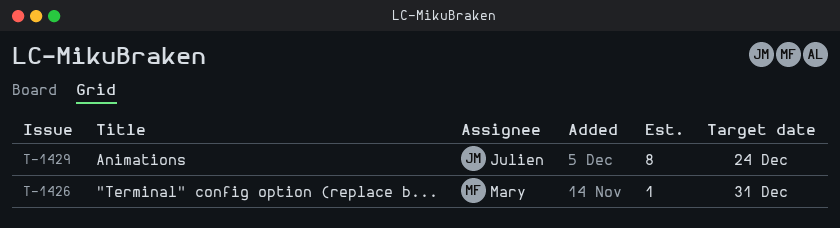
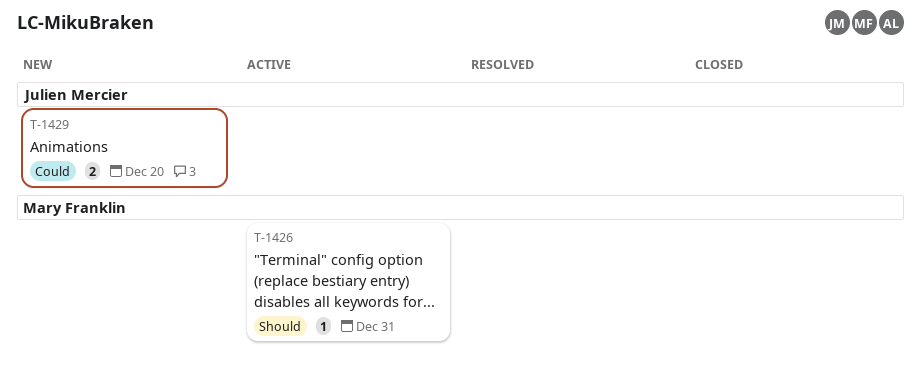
T-1429, estimate: 8 -> 2
T-1429, due: Dec 24 -> Dec 20

